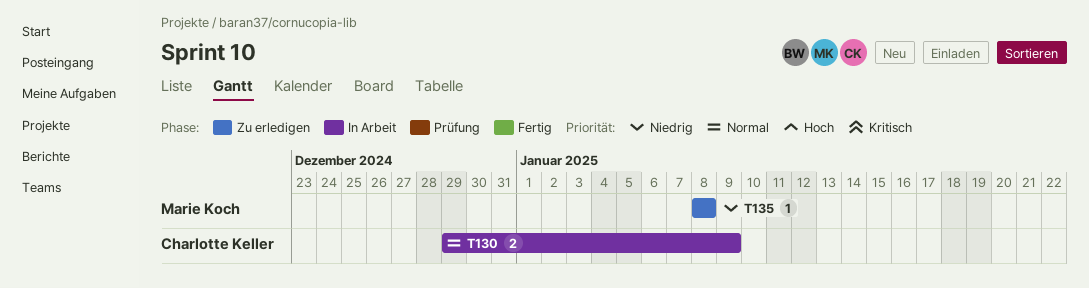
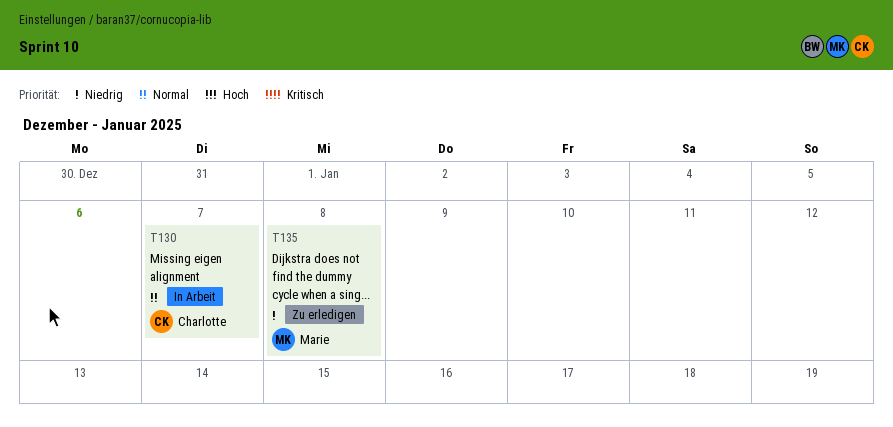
T130, due: Jan 9 -> Jan 7

